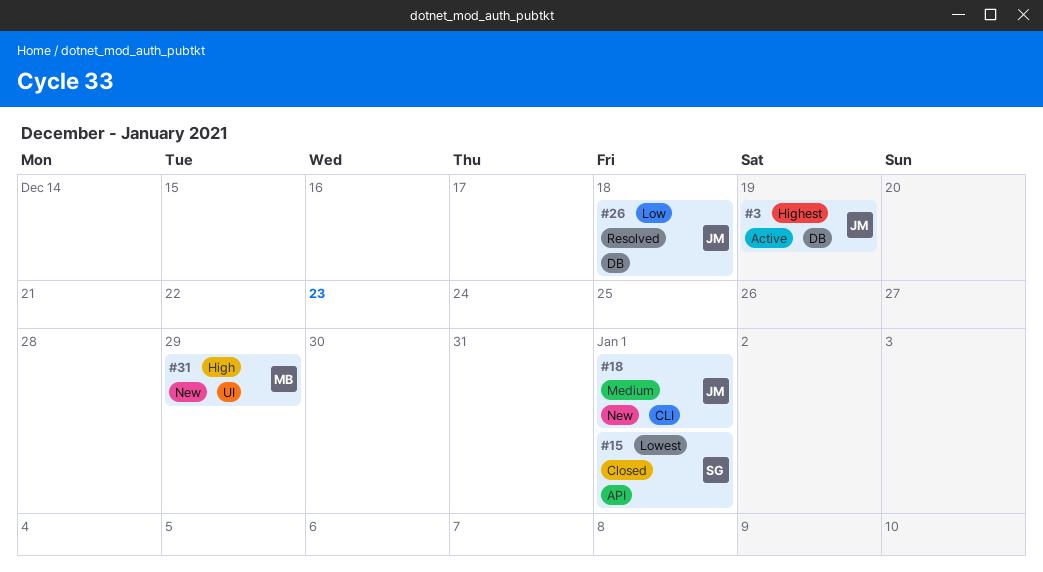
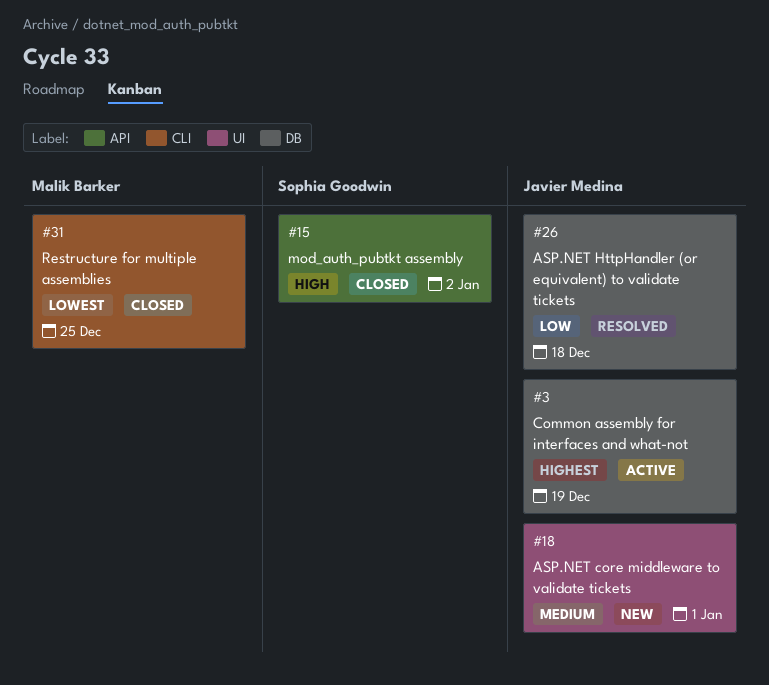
#15, priority: Lowest -> High
#15, due: Jan 1 -> Jan 2
#18, label: CLI -> UI
#31, status: New -> Closed
#31, priority: High -> Lowest
#31, label: UI -> CLI
#31, due: Dec 29 -> Dec 25

